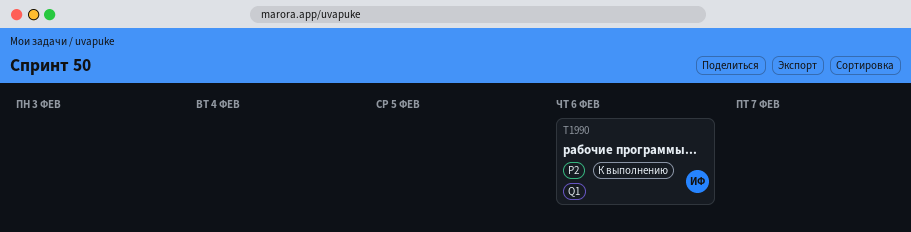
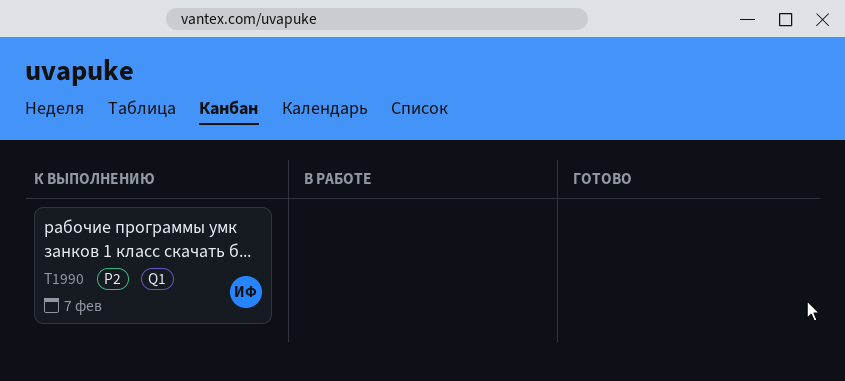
T1990, due: Feb 6 -> Feb 7

